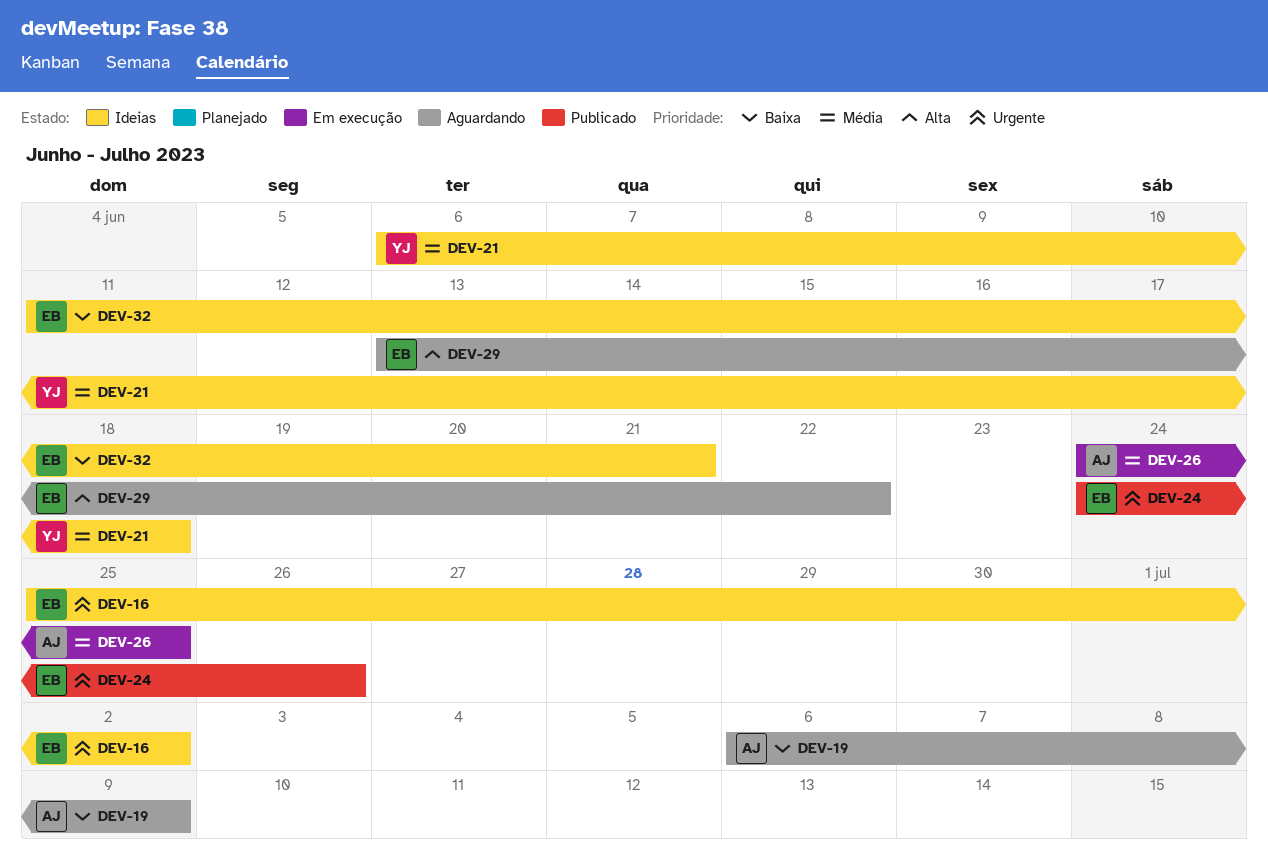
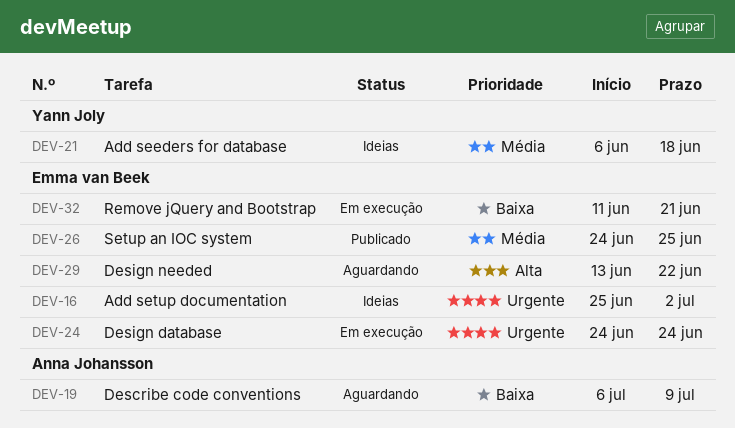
DEV-24, status: Publicado -> Em execução
DEV-24, due: Jun 26 -> Jun 24
DEV-26, status: Em execução -> Publicado
DEV-26, owner: Anna Johansson -> Emma van Beek
DEV-32, status: Ideias -> Em execução

